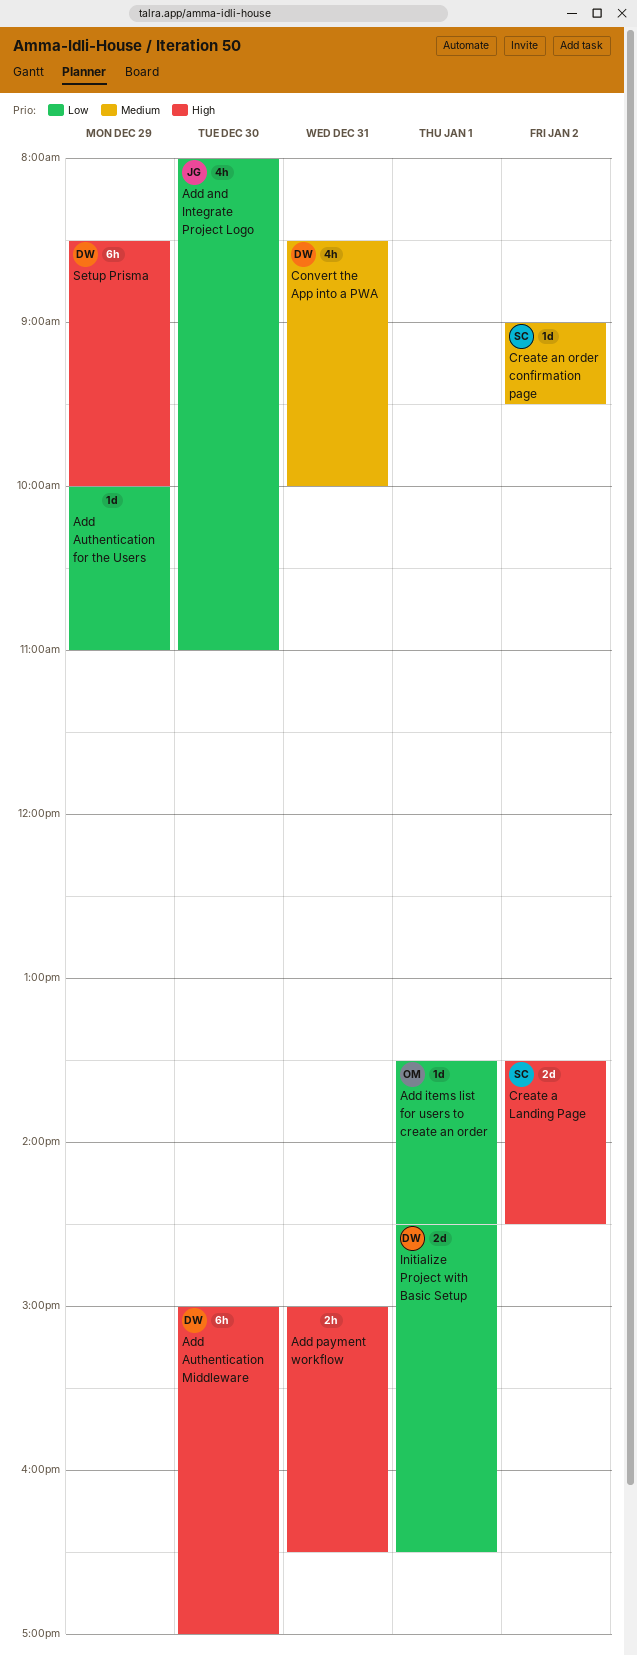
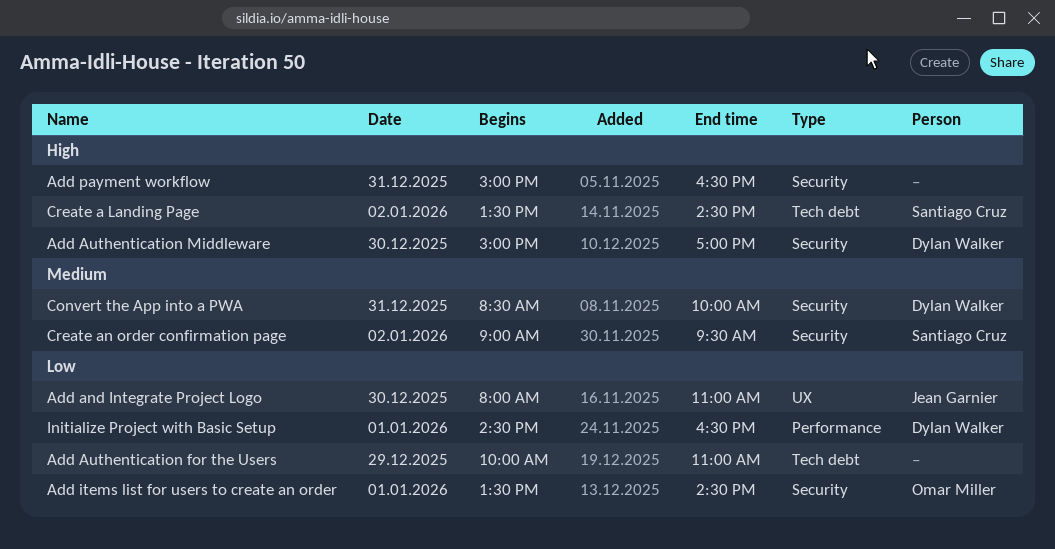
Setup Prisma: present -> none

